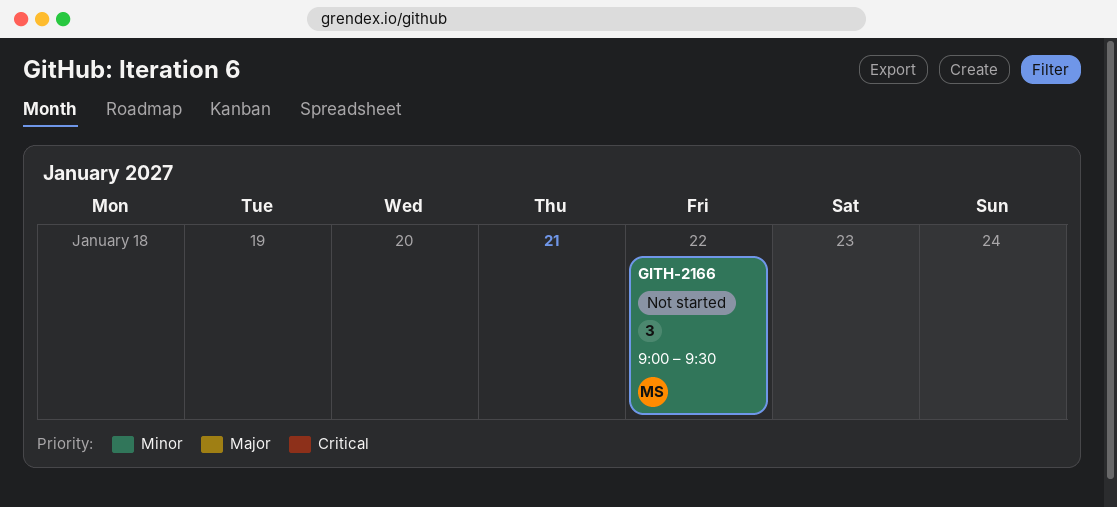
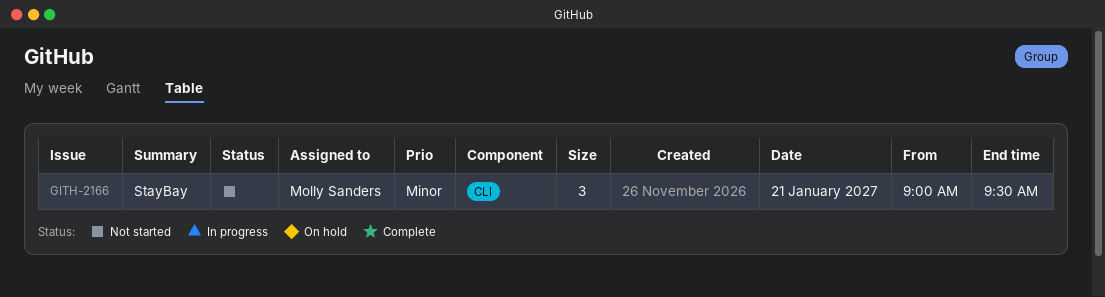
GITH-2166, day: Jan 22 -> Jan 21

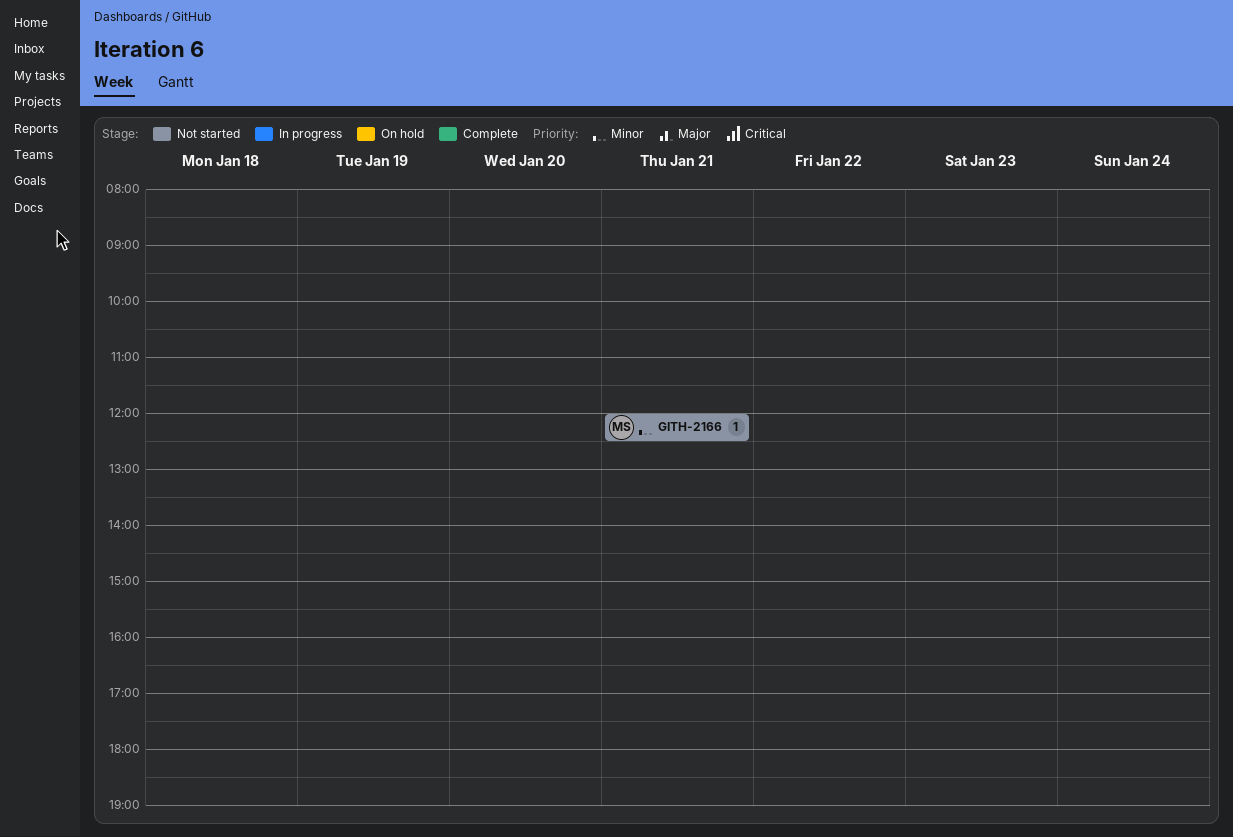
GITH-2166, estimate: 3 -> 1
GITH-2166, begins: 09:00 -> 12:00
GITH-2166, ends: 09:30 -> 12:30

